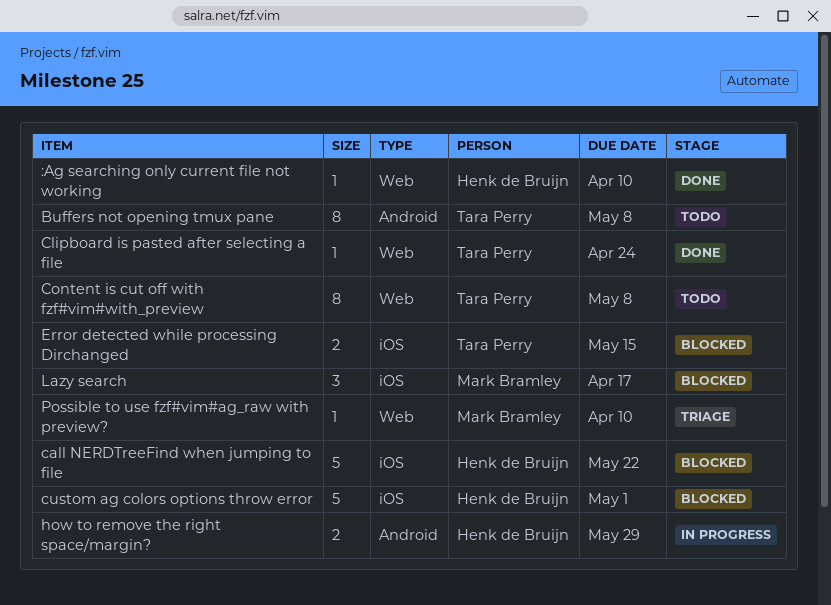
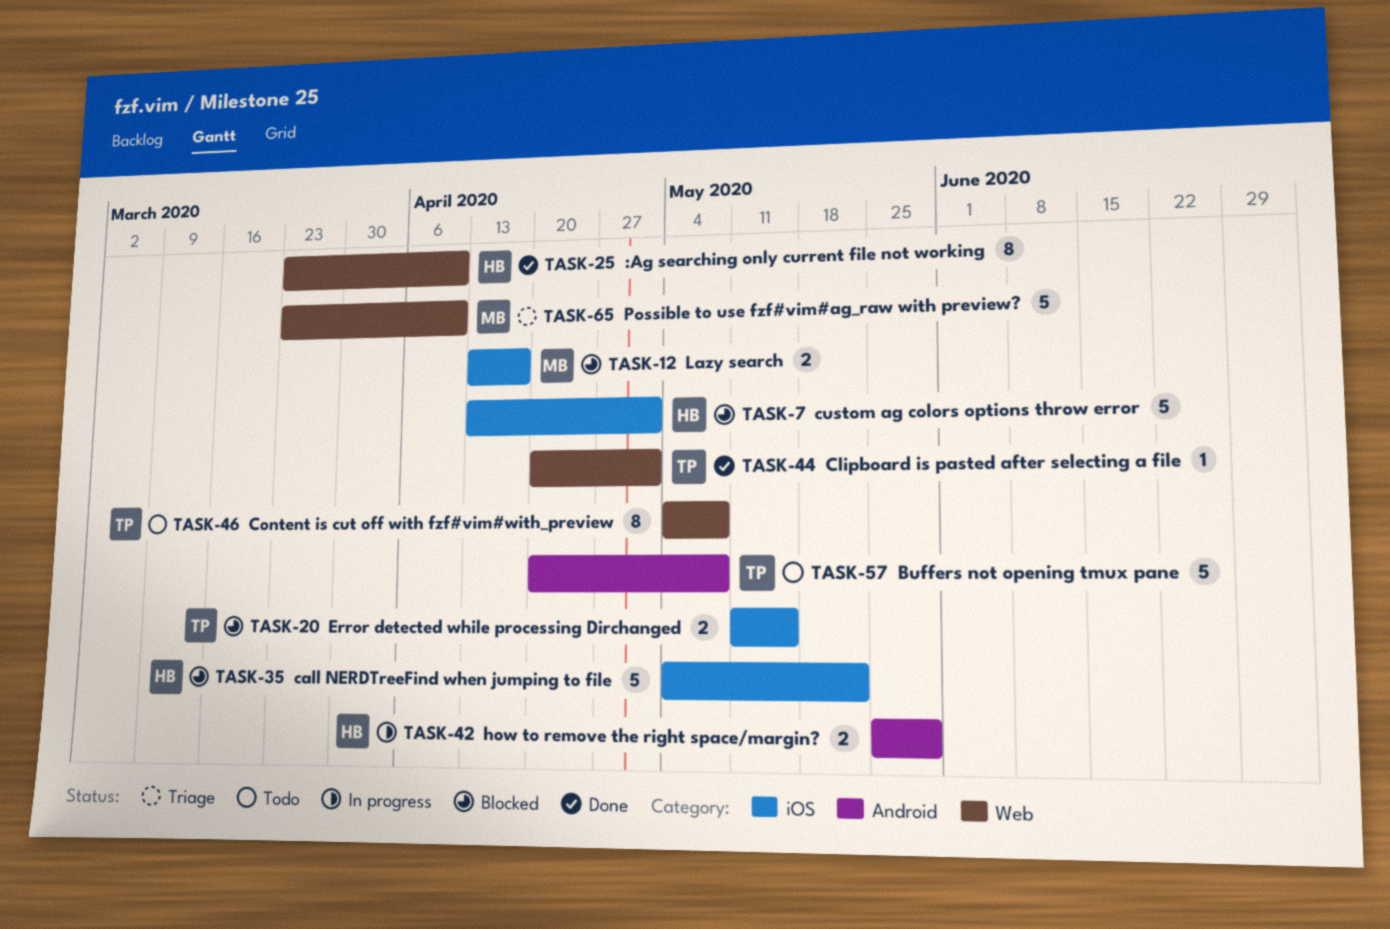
:Ag searching only current file not working, estimate: 1 -> 8
Buffers not opening tmux pane, estimate: 8 -> 5
Clipboard is pasted after selecting a file, due: Apr 24 -> May 1
Lazy search, estimate: 3 -> 2
Possible to use fzf#vim#ag_raw with preview?, estimate: 1 -> 5

